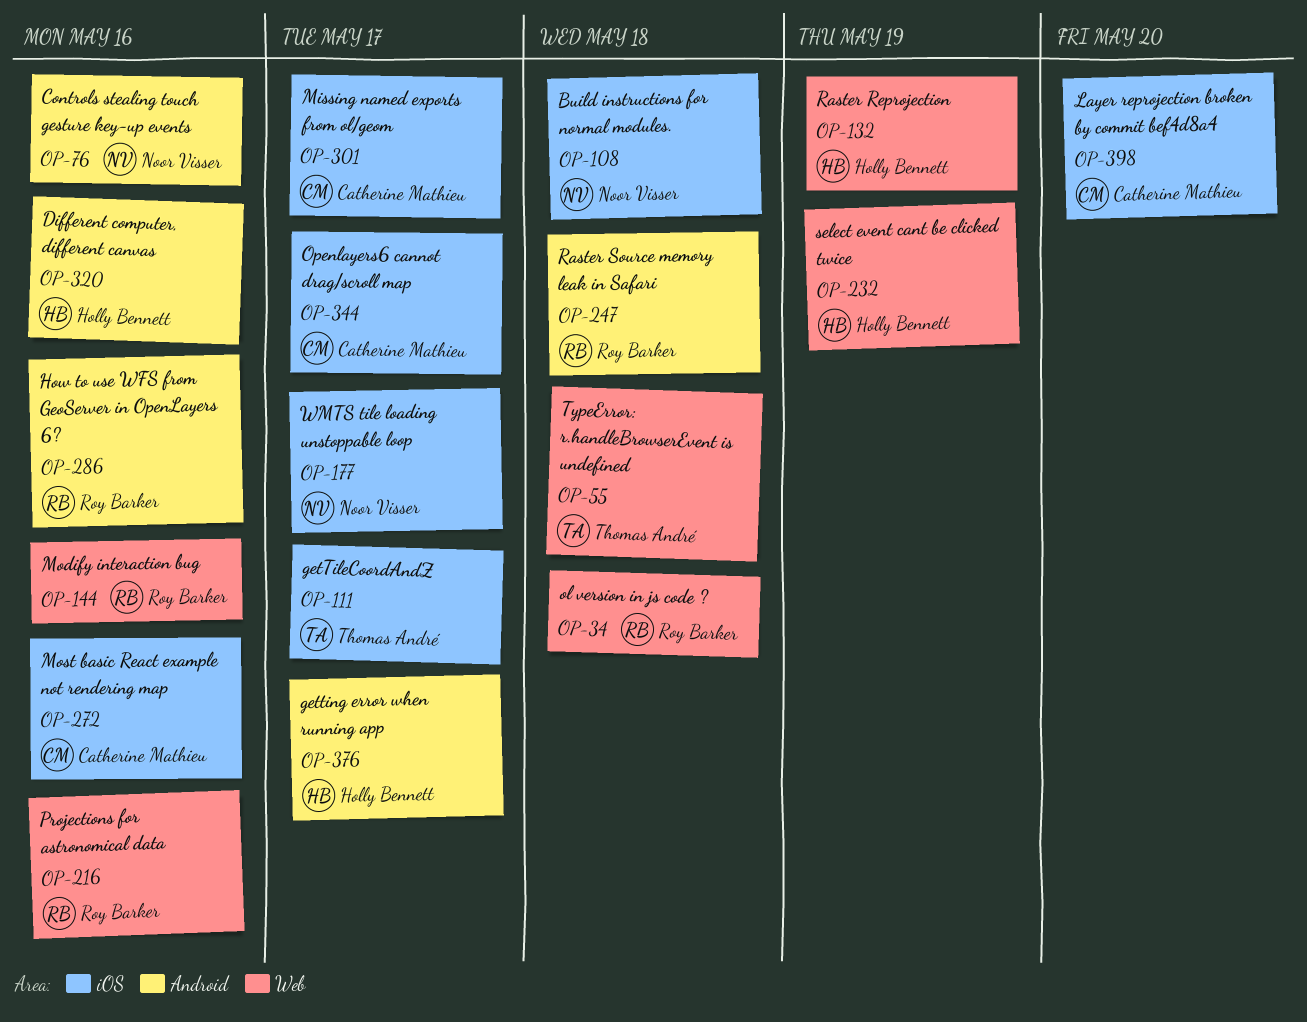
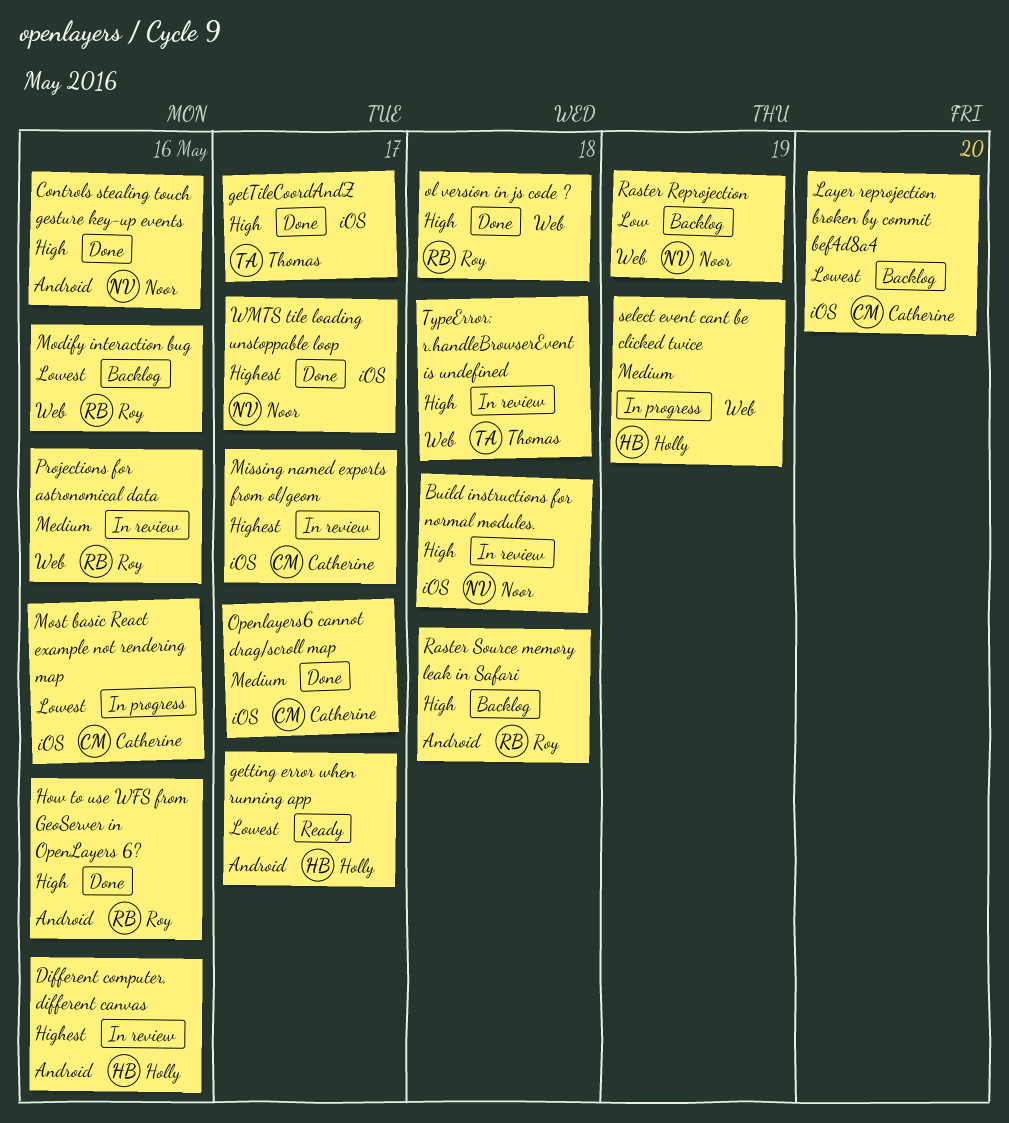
Raster Reprojection, owner: Holly Bennett -> Noor Visser

